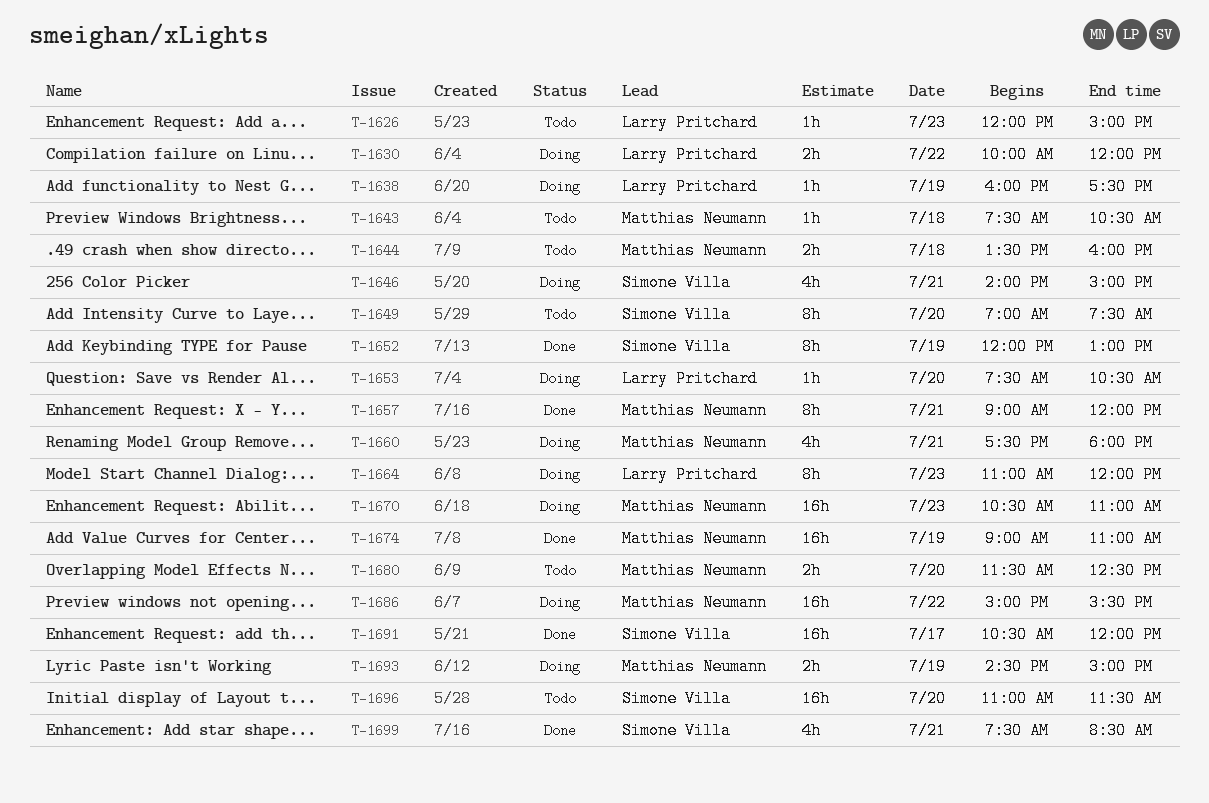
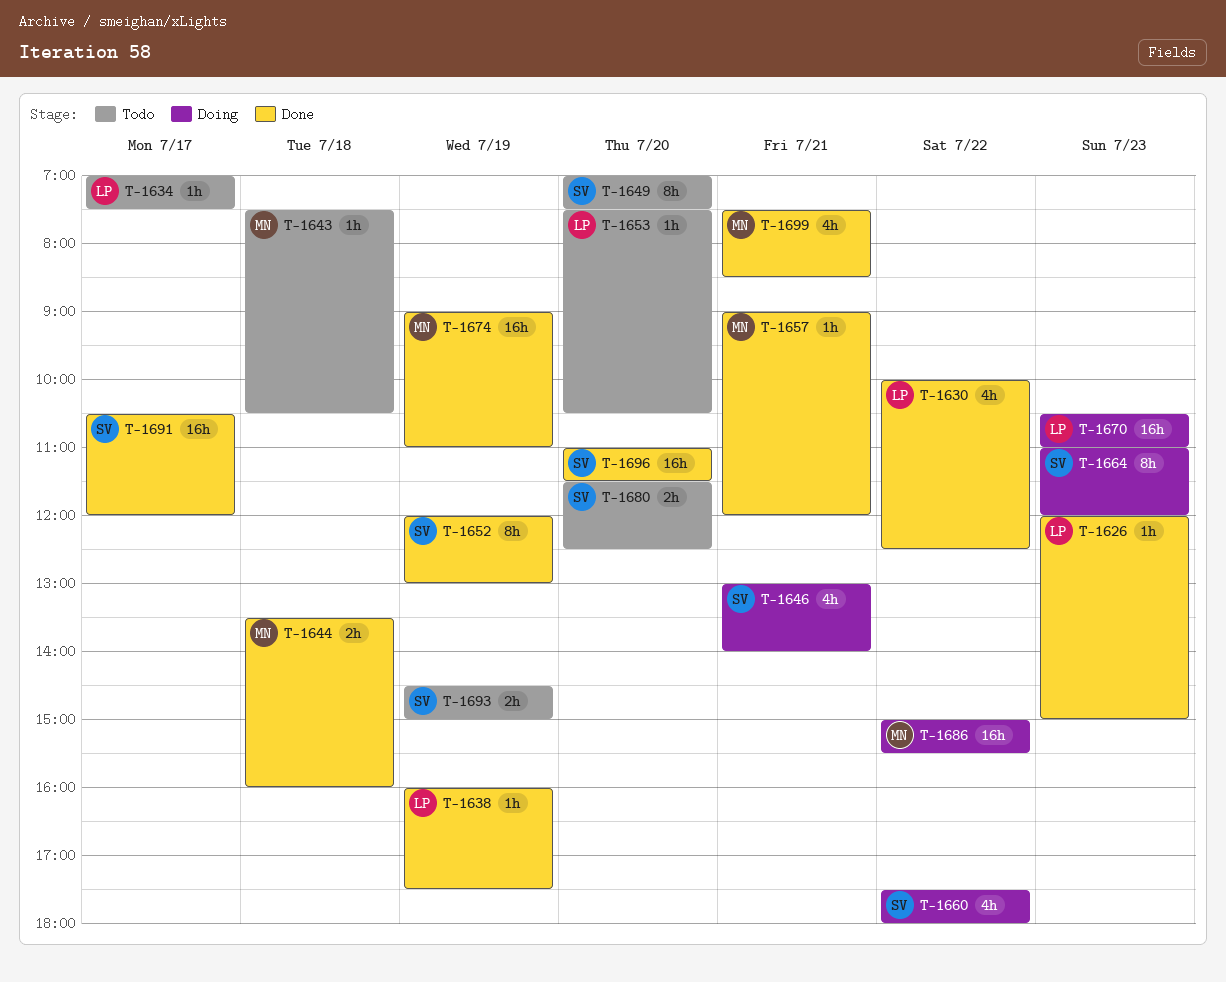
T-1626, status: Todo -> Done
T-1630, status: Doing -> Done
T-1630, estimate: 2h -> 4h
T-1630, ends: 12:00 -> 12:30
T-1634: none -> present
T-1638, status: Doing -> Done
T-1644, status: Todo -> Done
T-1646, begins: 14:00 -> 13:00
T-1646, ends: 15:00 -> 14:00
T-1653, status: Doing -> Todo
T-1657, estimate: 8h -> 1h
T-1660, owner: Matthias Neumann -> Simone Villa
T-1660, day: Jul 21 -> Jul 22
T-1664, owner: Larry Pritchard -> Simone Villa
T-1670, owner: Matthias Neumann -> Larry Pritchard
T-1680, owner: Matthias Neumann -> Simone Villa
T-1693, status: Doing -> Todo
T-1693, owner: Matthias Neumann -> Simone Villa
T-1696, status: Todo -> Done
T-1699, owner: Simone Villa -> Matthias Neumann

